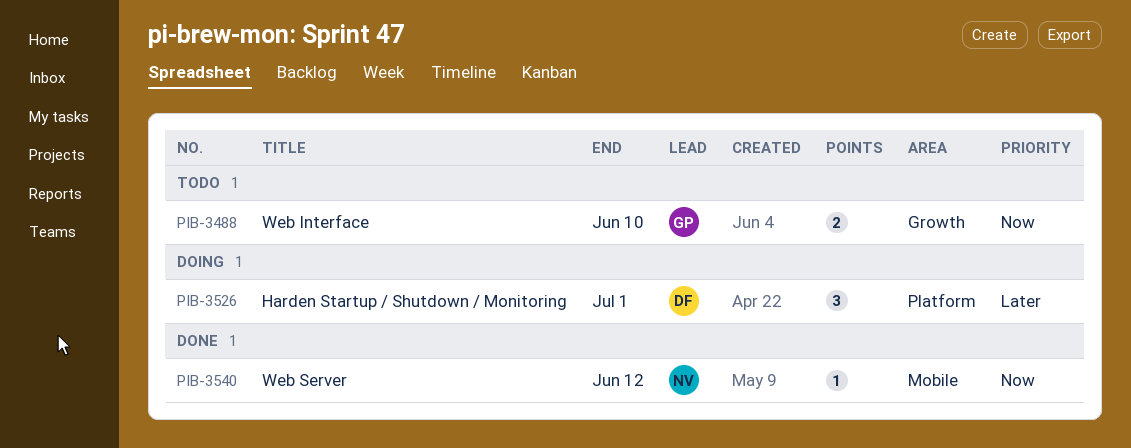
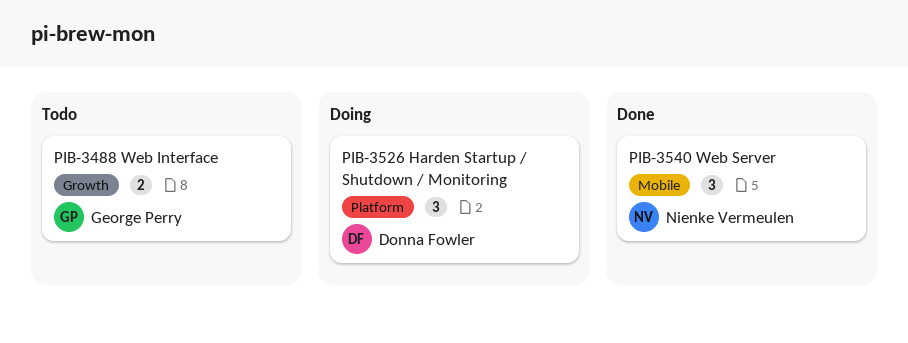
PIB-3540, estimate: 1 -> 3

